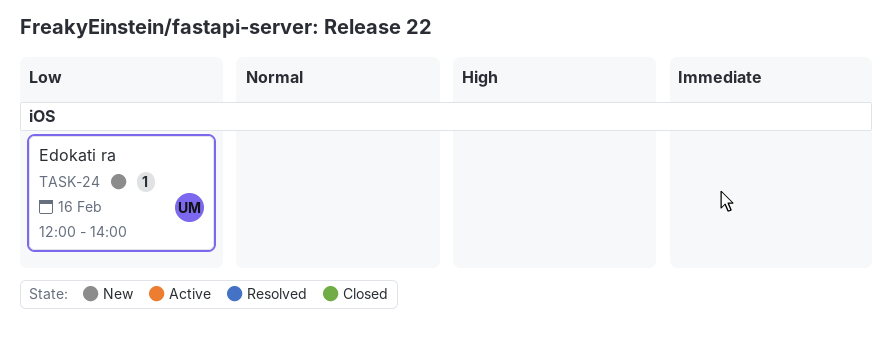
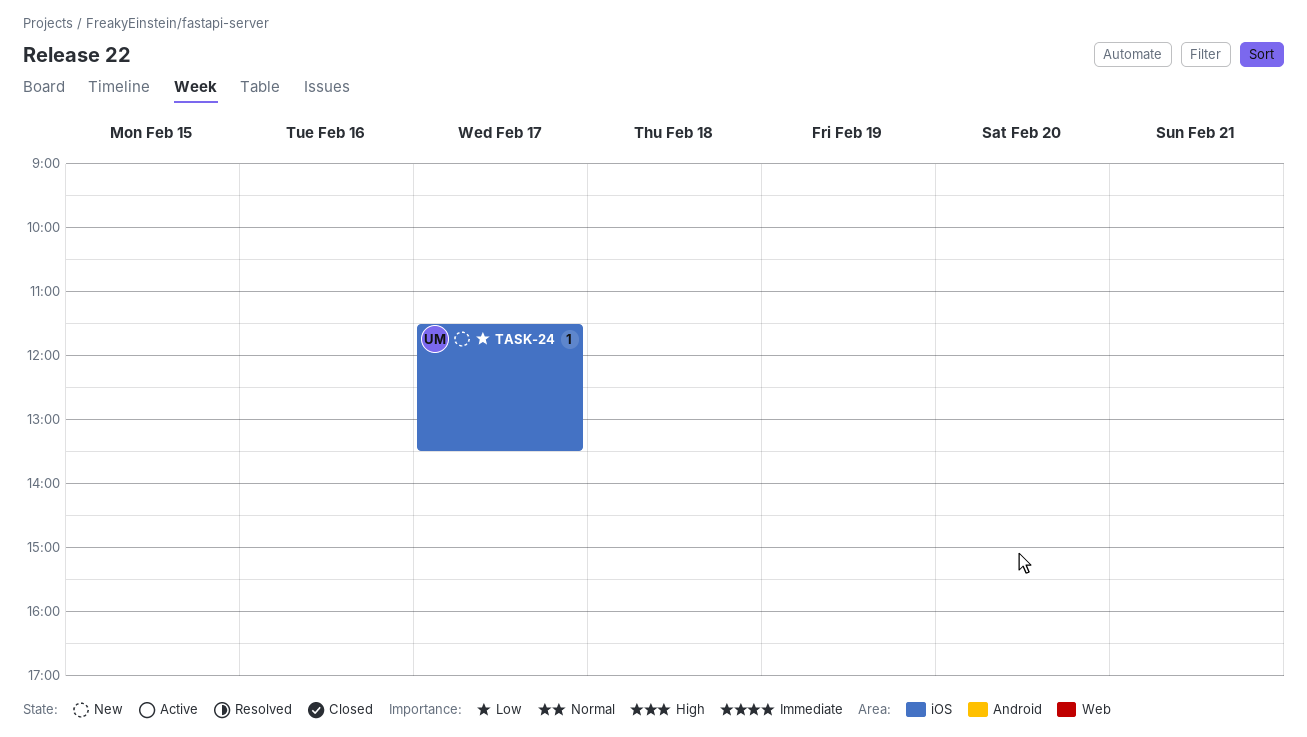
TASK-24, day: Feb 16 -> Feb 17
TASK-24, begins: 12:00 -> 11:30
TASK-24, ends: 14:00 -> 13:30

